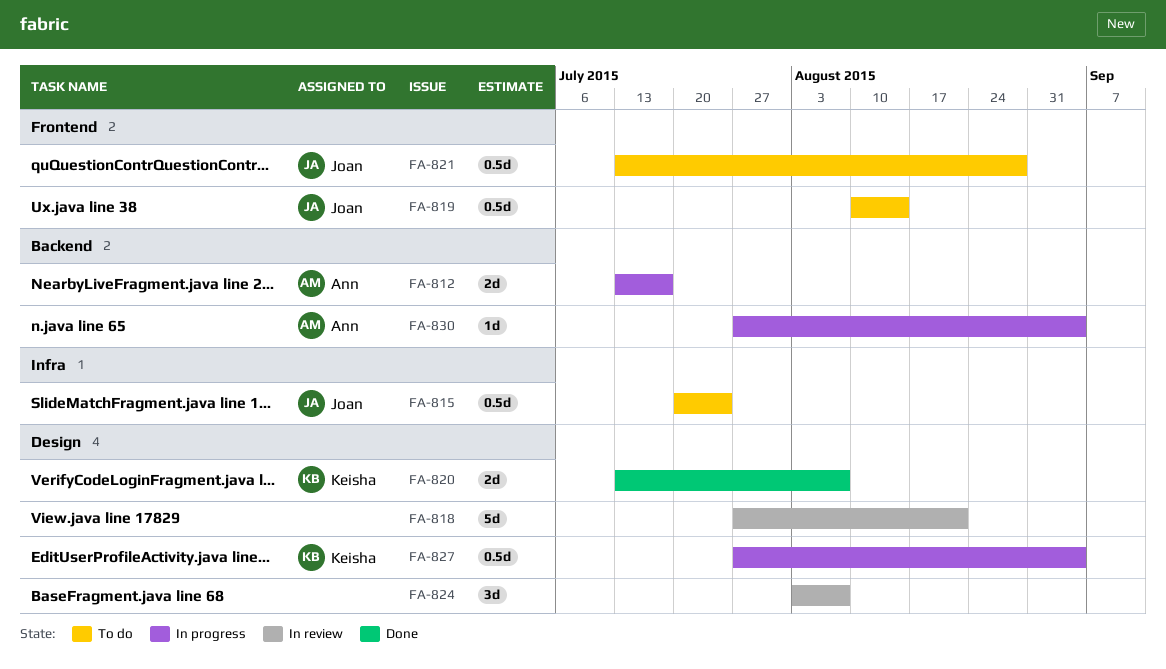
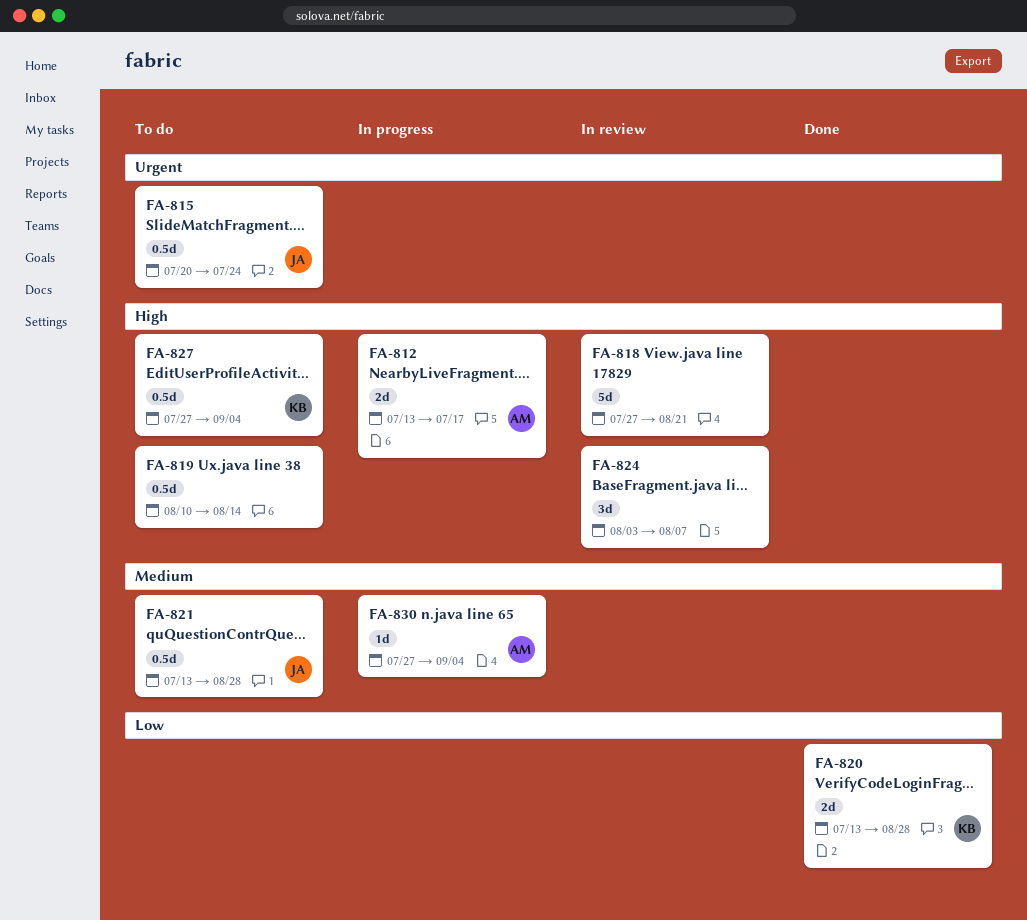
FA-819, owner: Joan -> none
FA-820, due: Aug 7 -> Aug 28
FA-827, status: In progress -> To do

